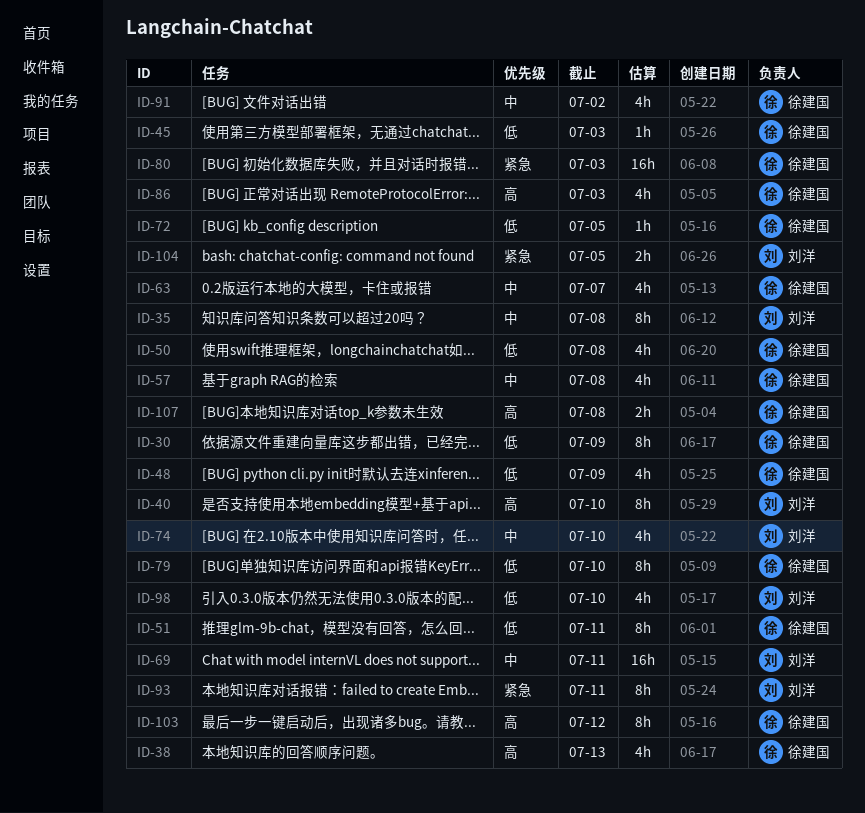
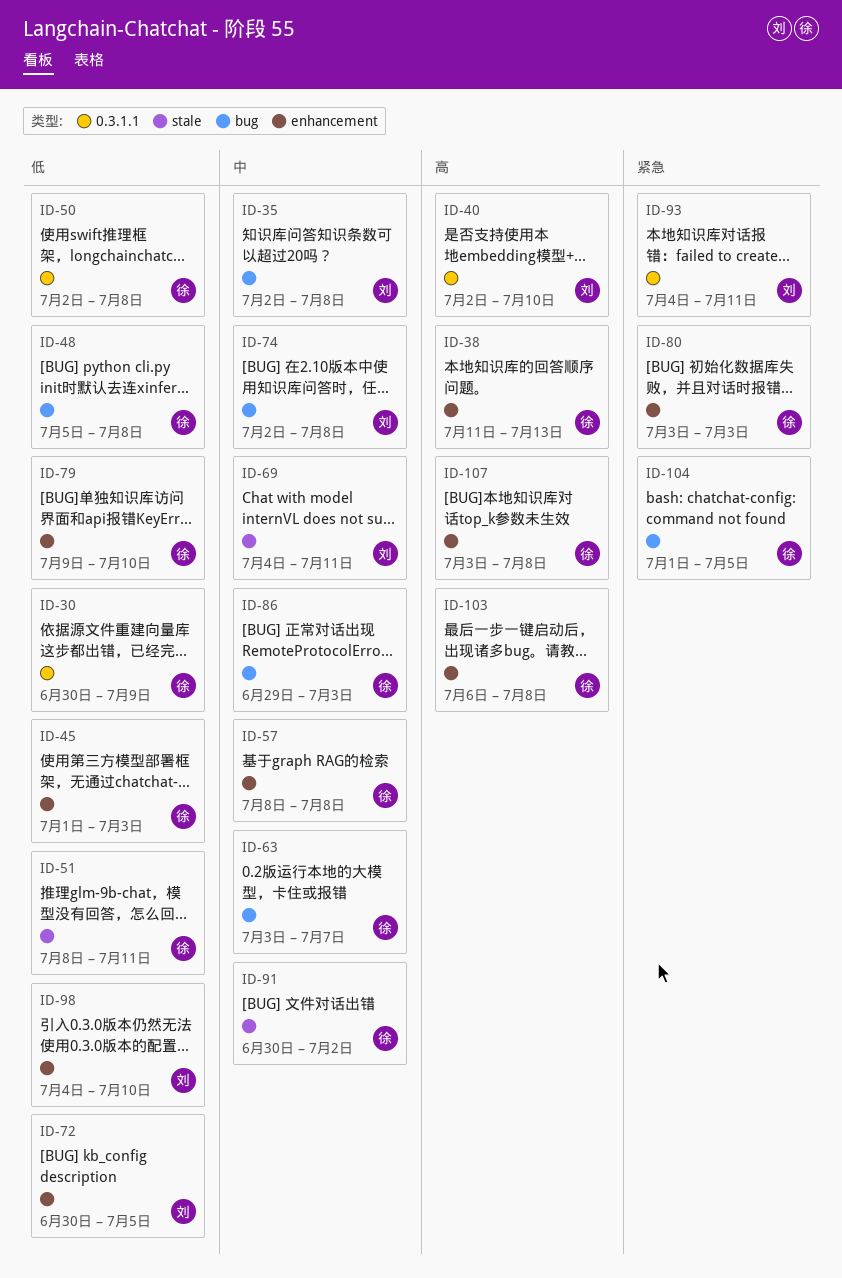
ID-48, due: Jul 9 -> Jul 8
ID-72, owner: 徐建国 -> 刘洋
ID-74, due: Jul 10 -> Jul 8
ID-86, priority: 高 -> 中
ID-103, due: Jul 12 -> Jul 8
ID-104, owner: 刘洋 -> 徐建国

